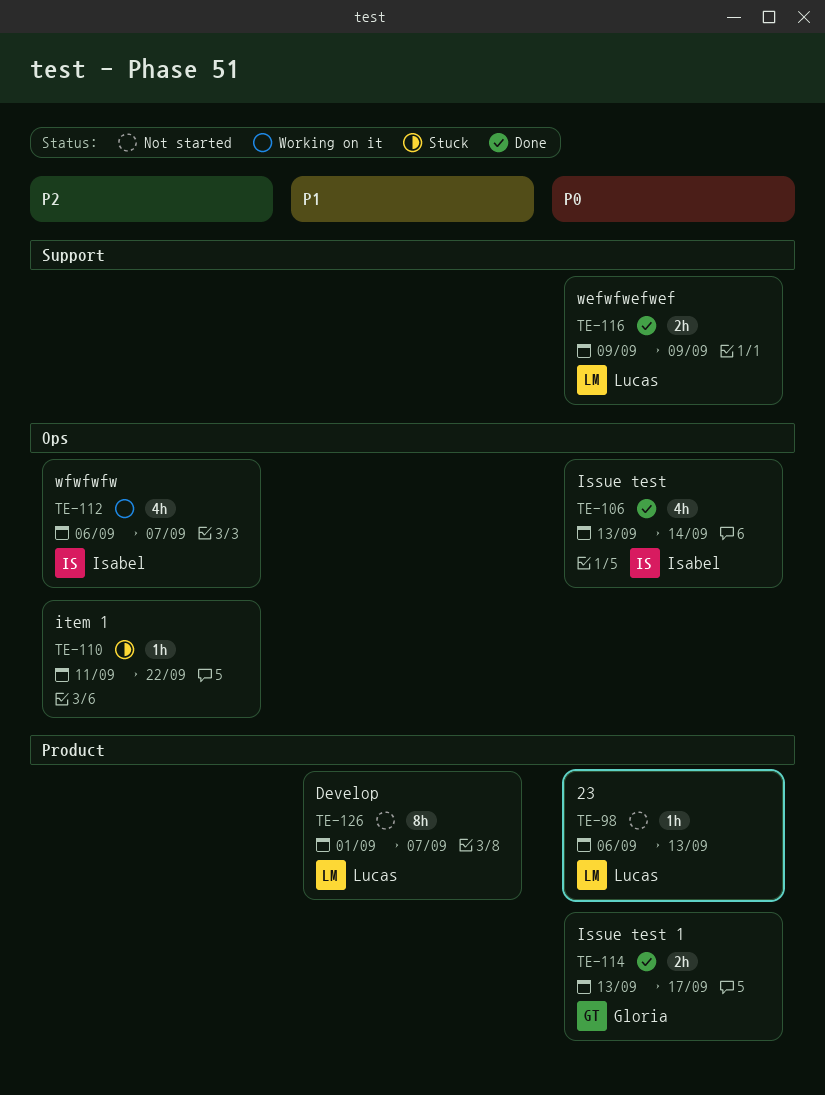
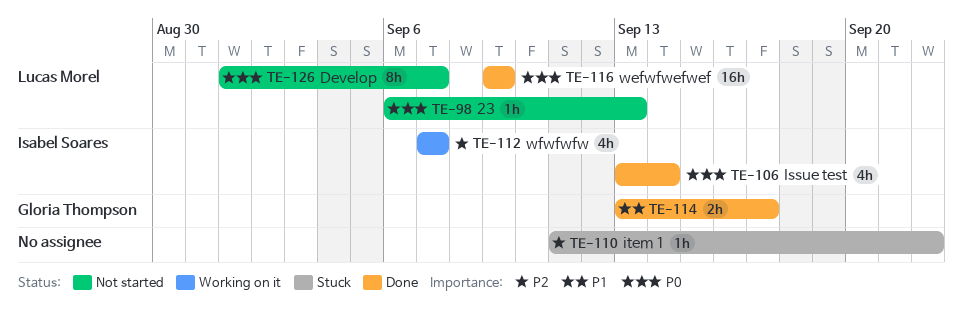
TE-112, start: Sep 6 -> Sep 7
TE-114, priority: P0 -> P1
TE-116, estimate: 2h -> 16h
TE-126, priority: P1 -> P0

